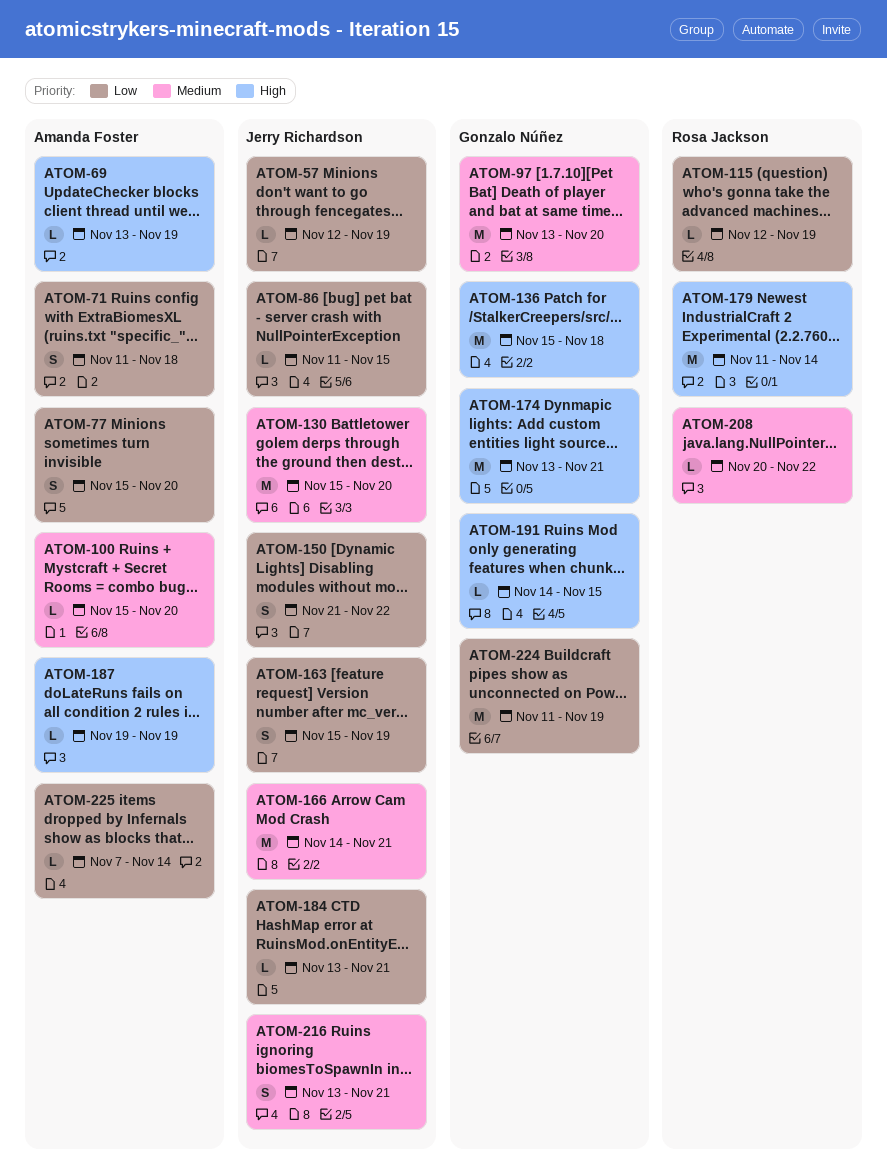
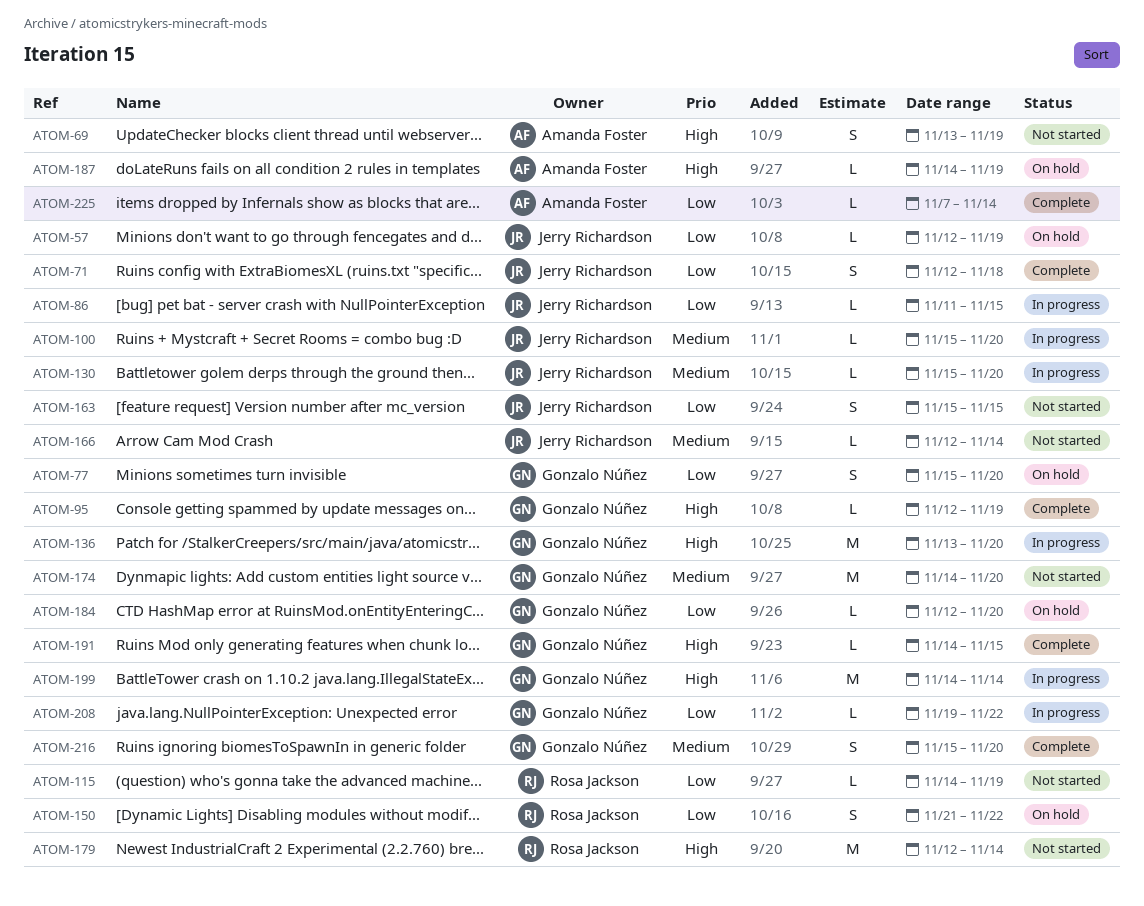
ATOM-69, estimate: L -> S
ATOM-71, owner: Amanda Foster -> Jerry Richardson
ATOM-71, start: Nov 11 -> Nov 12
ATOM-77, owner: Amanda Foster -> Gonzalo Núñez
ATOM-95: none -> present
ATOM-97: present -> none
ATOM-100, owner: Amanda Foster -> Jerry Richardson
ATOM-115, start: Nov 12 -> Nov 14
ATOM-130, estimate: M -> L
ATOM-136, start: Nov 15 -> Nov 13
ATOM-136, due: Nov 18 -> Nov 20
ATOM-150, owner: Jerry Richardson -> Rosa Jackson
ATOM-163, due: Nov 19 -> Nov 15
ATOM-166, estimate: M -> L
ATOM-166, start: Nov 14 -> Nov 12
ATOM-166, due: Nov 21 -> Nov 14
ATOM-174, priority: High -> Medium
ATOM-174, start: Nov 13 -> Nov 14
ATOM-174, due: Nov 21 -> Nov 20
ATOM-179, start: Nov 11 -> Nov 12
ATOM-184, owner: Jerry Richardson -> Gonzalo Núñez
ATOM-184, start: Nov 13 -> Nov 12
ATOM-184, due: Nov 21 -> Nov 20
ATOM-187, start: Nov 19 -> Nov 14
ATOM-199: none -> present
ATOM-208, owner: Rosa Jackson -> Gonzalo Núñez
ATOM-208, priority: Medium -> Low
ATOM-208, start: Nov 20 -> Nov 19
ATOM-216, owner: Jerry Richardson -> Gonzalo Núñez
ATOM-216, start: Nov 13 -> Nov 15
ATOM-216, due: Nov 21 -> Nov 20
ATOM-224: present -> none

